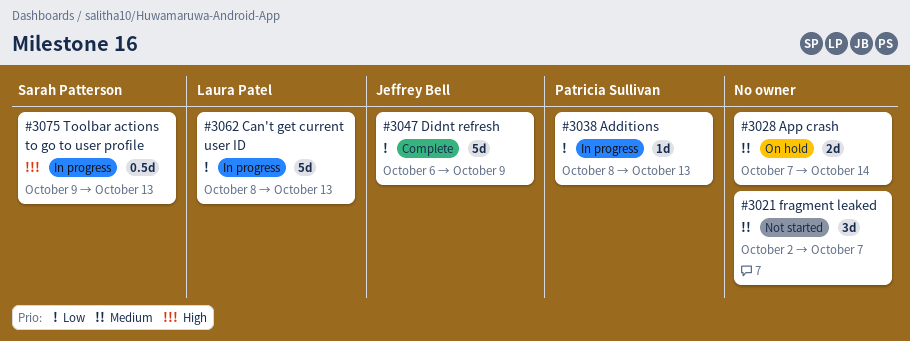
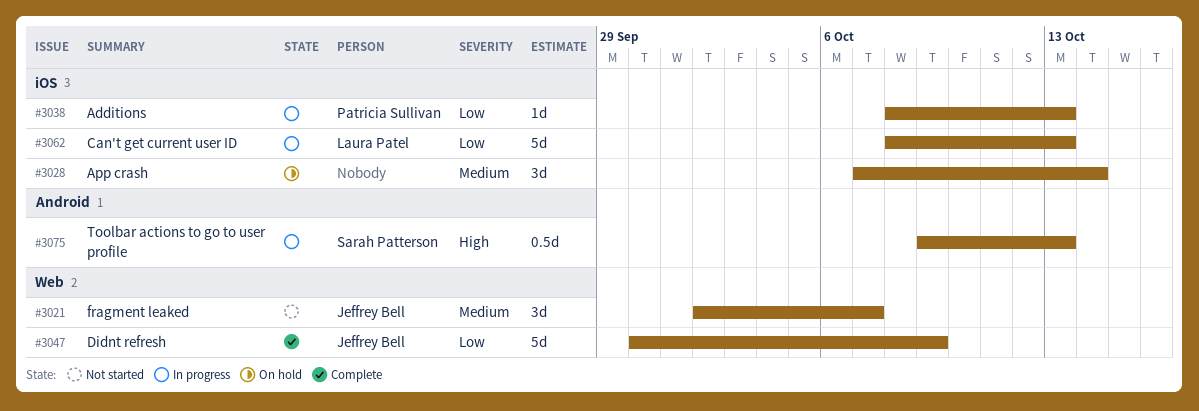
#3021, owner: none -> Jeffrey Bell
#3028, estimate: 2d -> 3d
#3047, start: Oct 6 -> Sep 30

